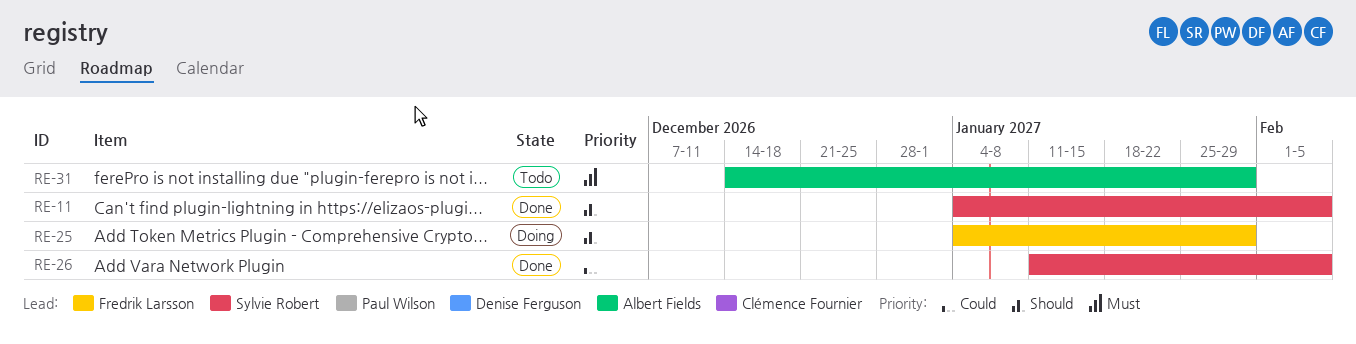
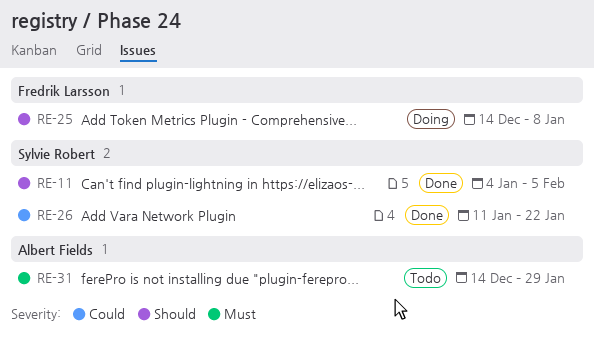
RE-25, start: Jan 4 -> Dec 14
RE-25, due: Jan 29 -> Jan 8
RE-26, due: Feb 5 -> Jan 22

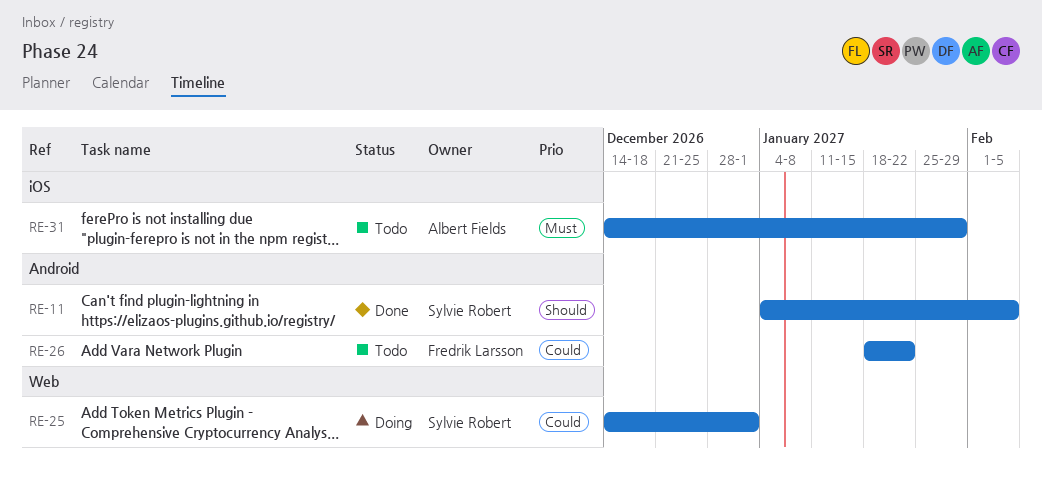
RE-25, owner: Fredrik Larsson -> Sylvie Robert
RE-25, priority: Should -> Could
RE-25, due: Jan 8 -> Jan 1
RE-26, status: Done -> Todo
RE-26, owner: Sylvie Robert -> Fredrik Larsson
RE-26, start: Jan 11 -> Jan 18

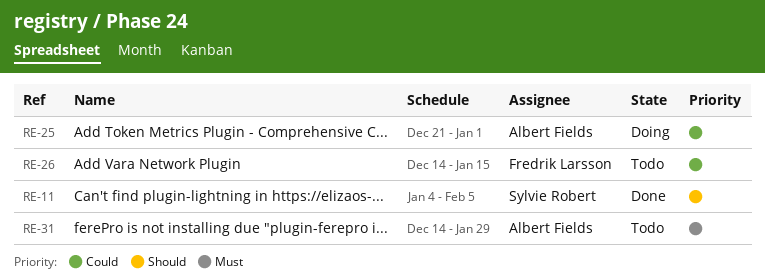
RE-25, owner: Sylvie Robert -> Albert Fields
RE-25, start: Dec 14 -> Dec 21
RE-26, start: Jan 18 -> Dec 14
RE-26, due: Jan 22 -> Jan 15

